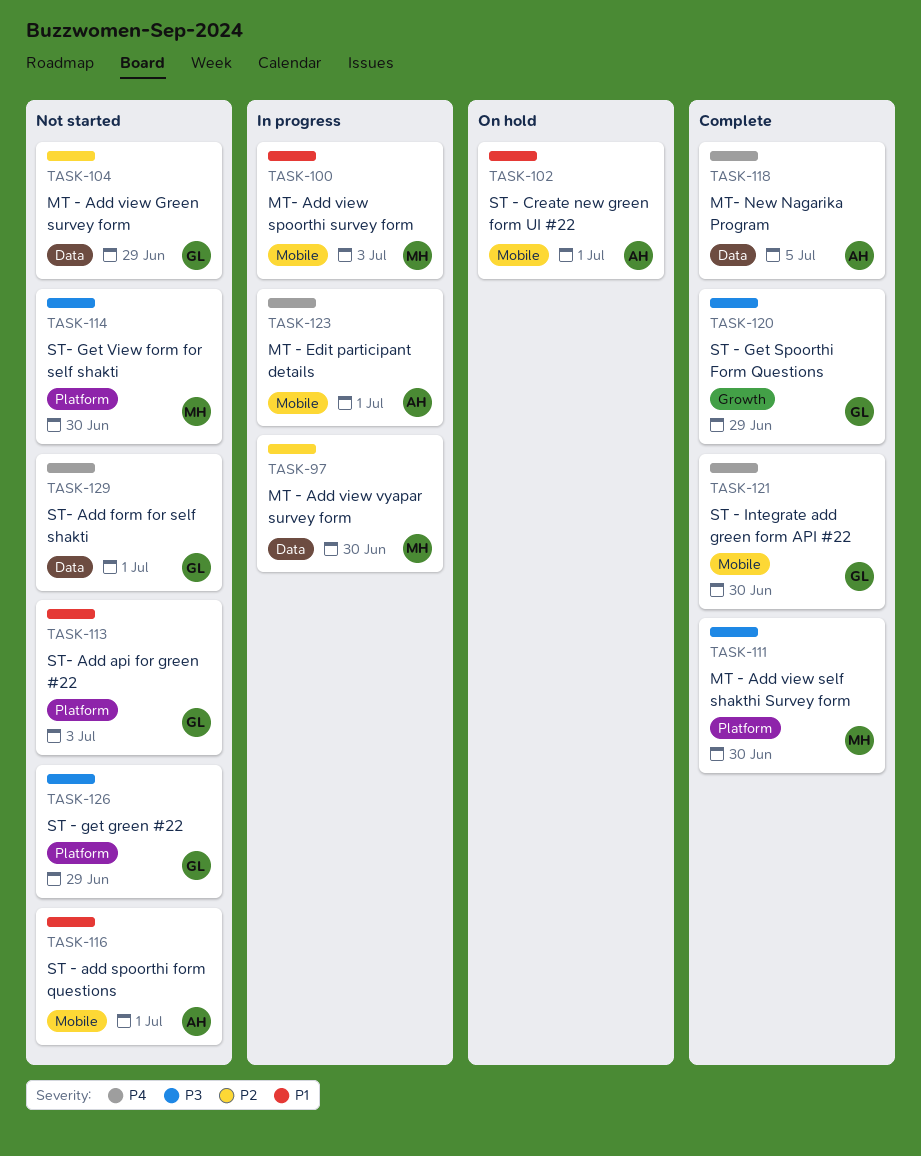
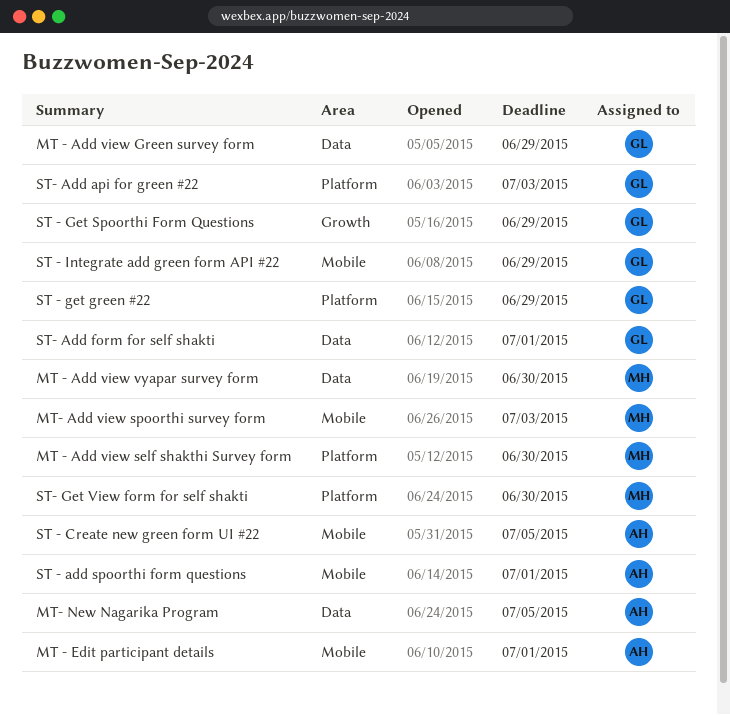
ST - Create new green form UI #22, due: Jul 1 -> Jul 5
ST - Integrate add green form API #22, due: Jun 30 -> Jun 29

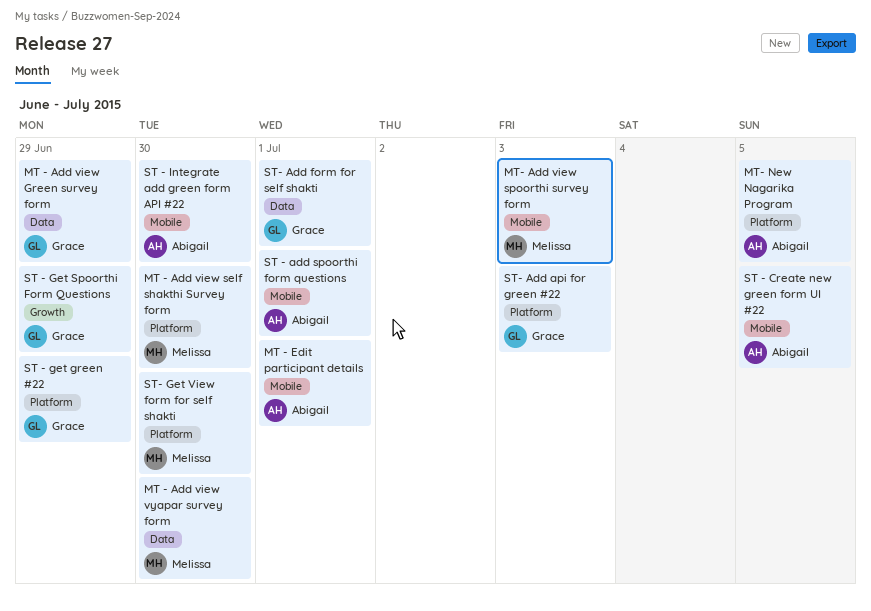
MT- New Nagarika Program, label: Data -> Platform
ST - Integrate add green form API #22, owner: Grace -> Abigail
ST - Integrate add green form API #22, due: Jun 29 -> Jun 30

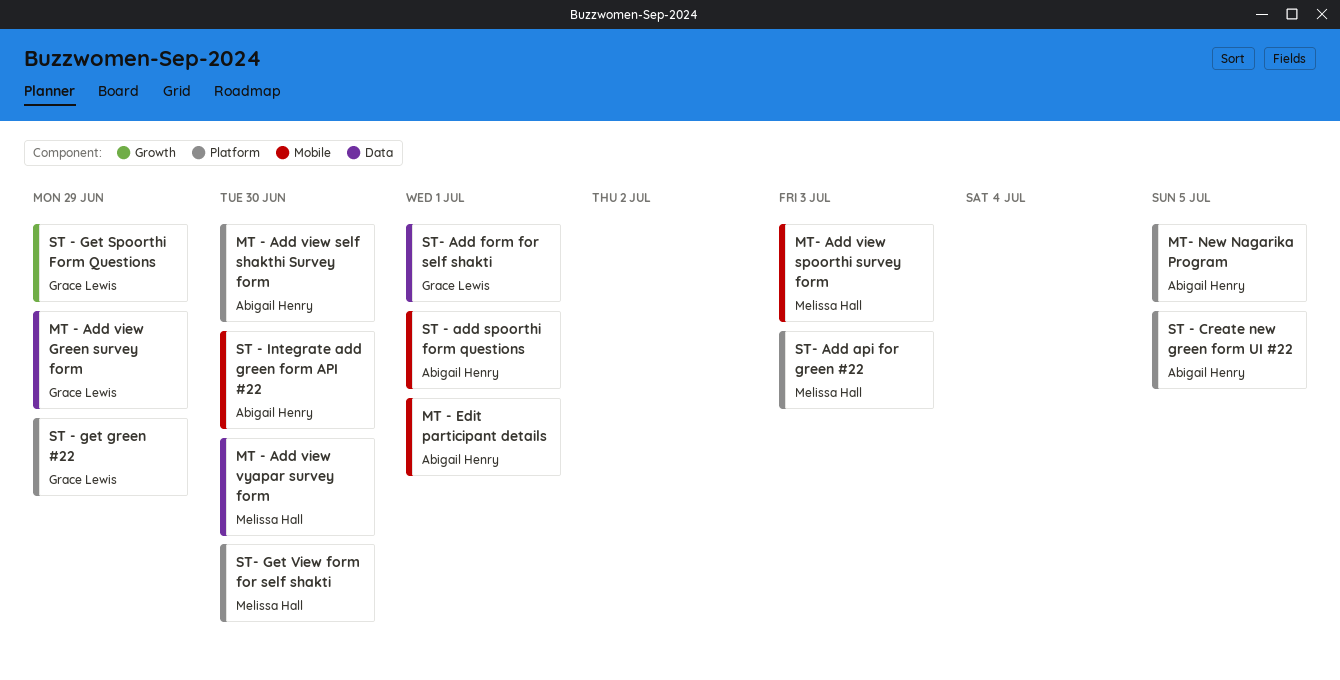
MT - Add view self shakthi Survey form, owner: Melissa Hall -> Abigail Henry
ST - Create new green form UI #22, label: Mobile -> Platform
ST- Add api for green #22, owner: Grace Lewis -> Melissa Hall

